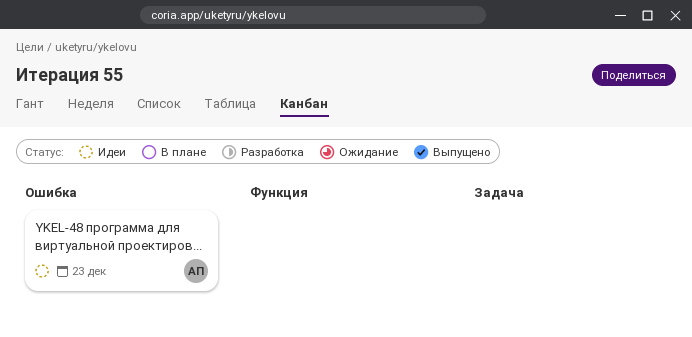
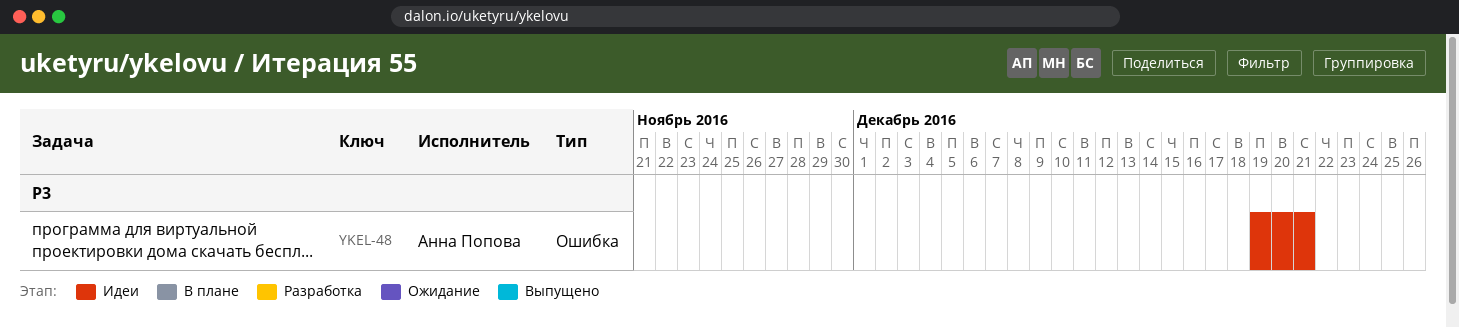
YKEL-48, due: Dec 23 -> Dec 21

